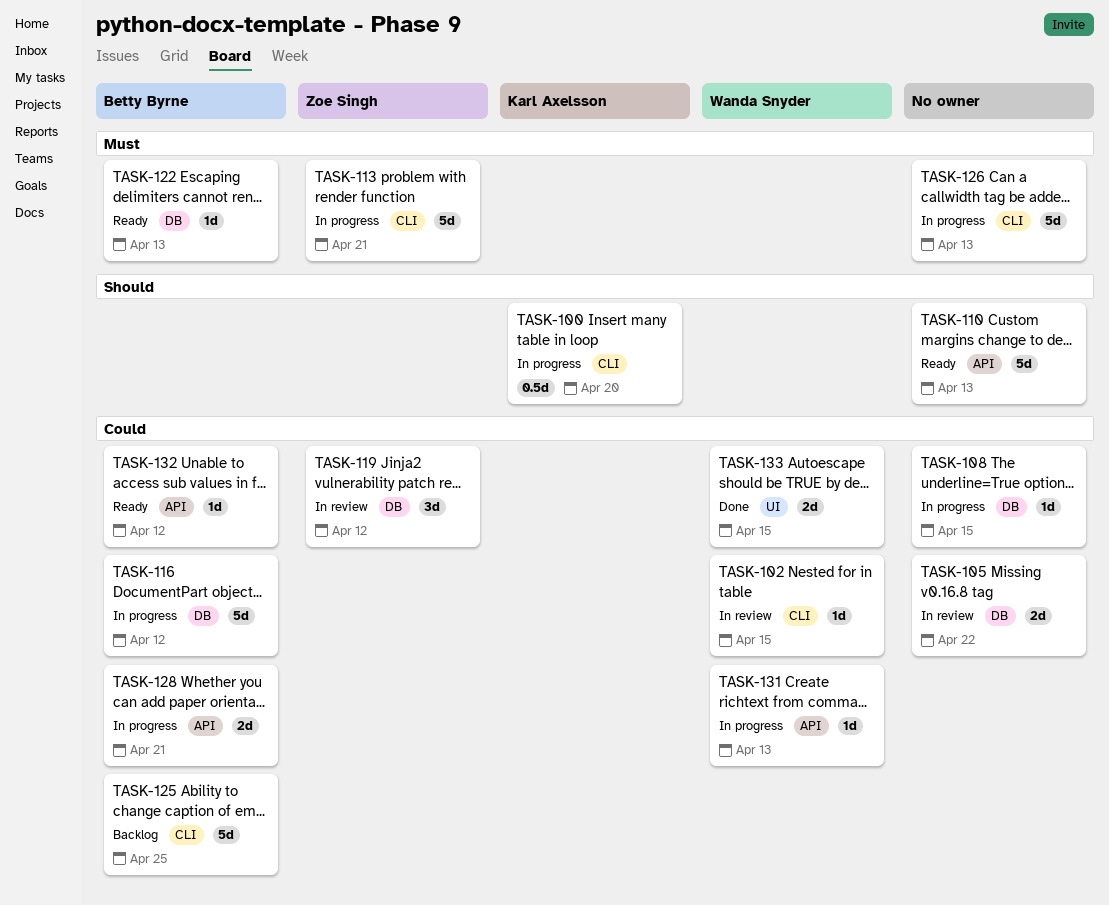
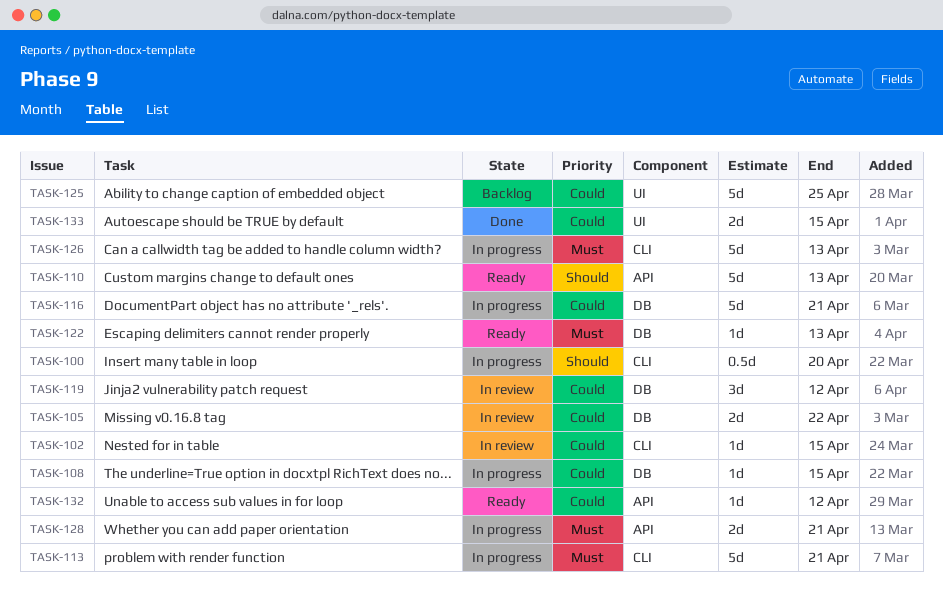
TASK-116, due: Apr 12 -> Apr 21
TASK-125, label: CLI -> UI
TASK-128, priority: Could -> Must
TASK-131: present -> none

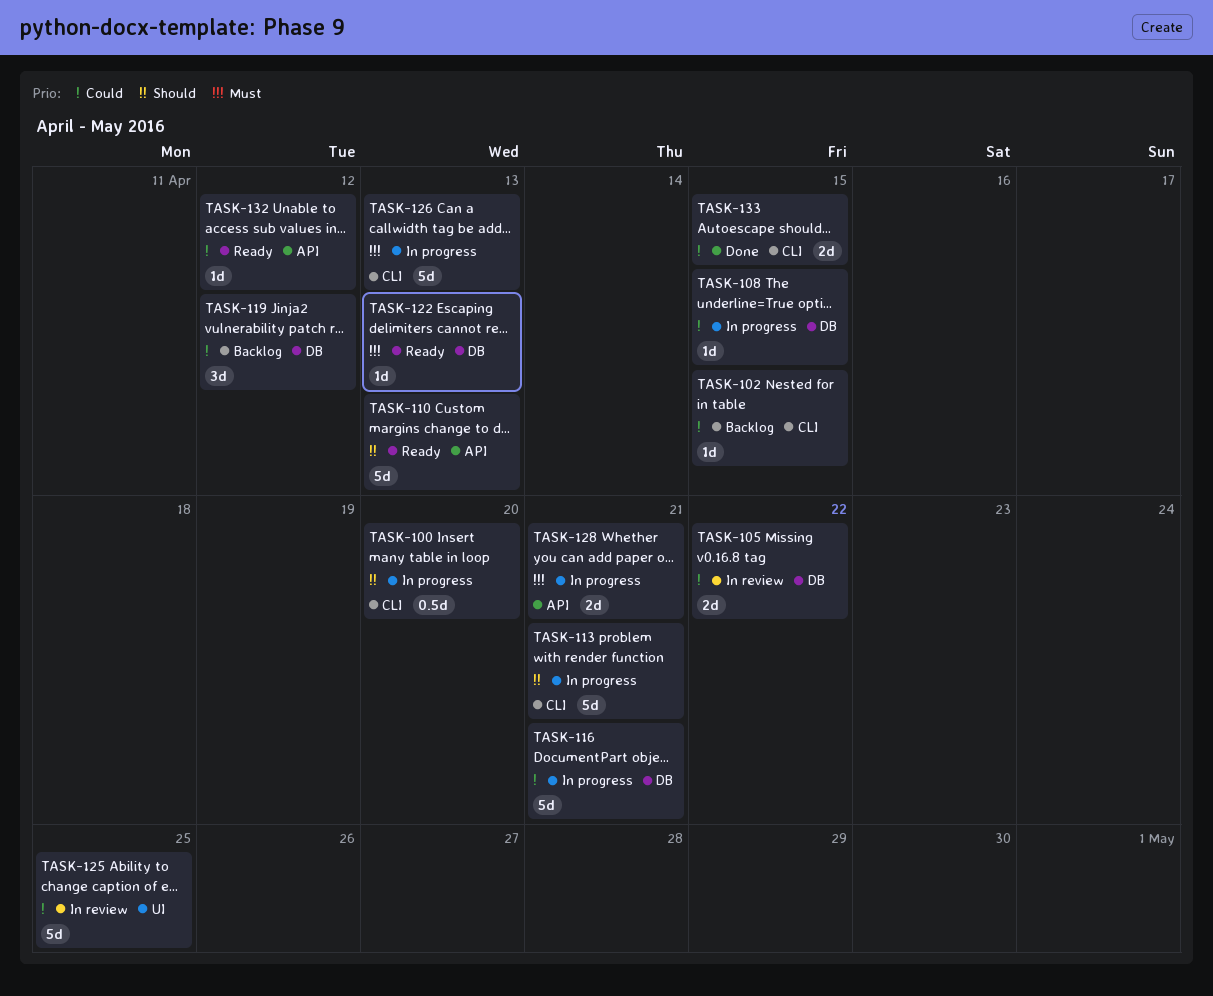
TASK-102, status: In review -> Backlog
TASK-113, priority: Must -> Should
TASK-119, status: In review -> Backlog
TASK-125, status: Backlog -> In review
TASK-133, label: UI -> CLI

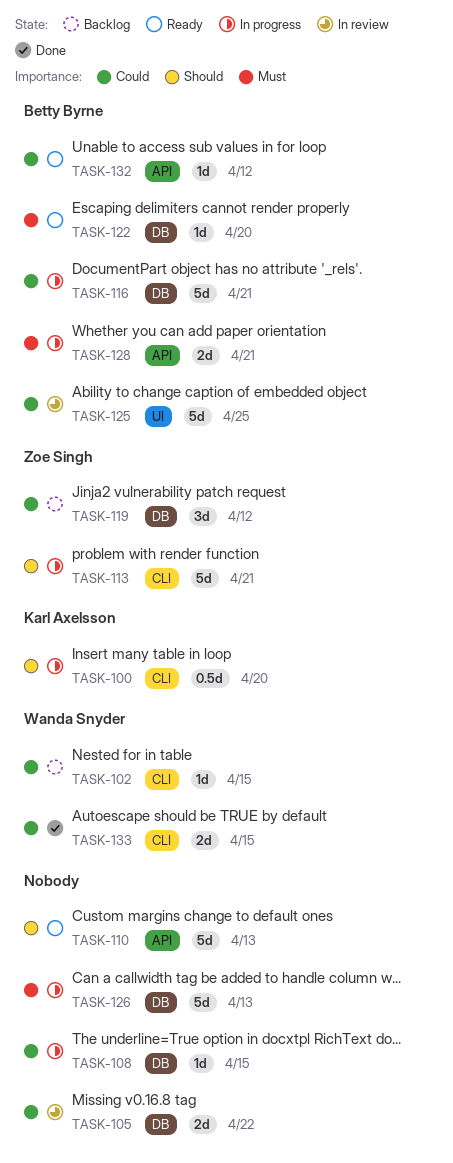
TASK-122, due: Apr 13 -> Apr 20
TASK-126, label: CLI -> DB

